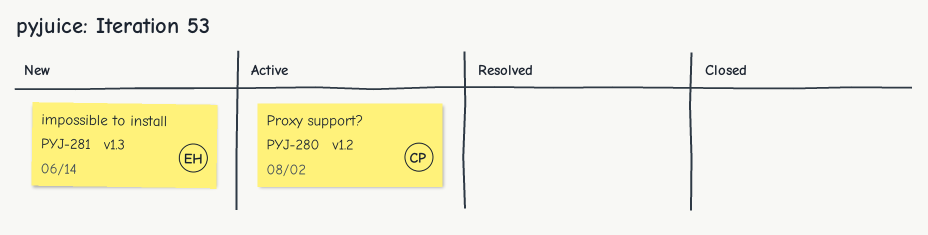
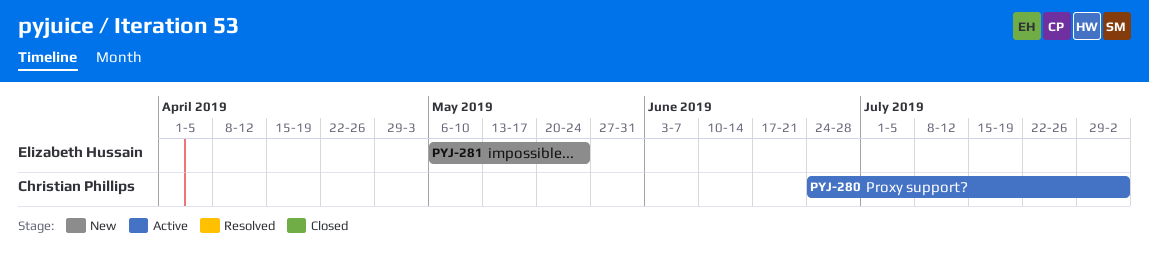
PYJ-281, due: Jun 14 -> May 24

